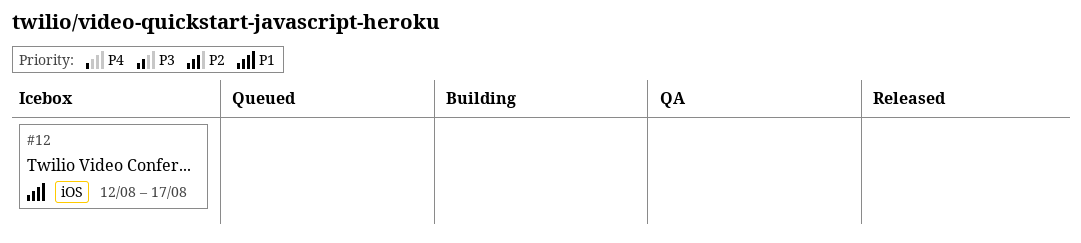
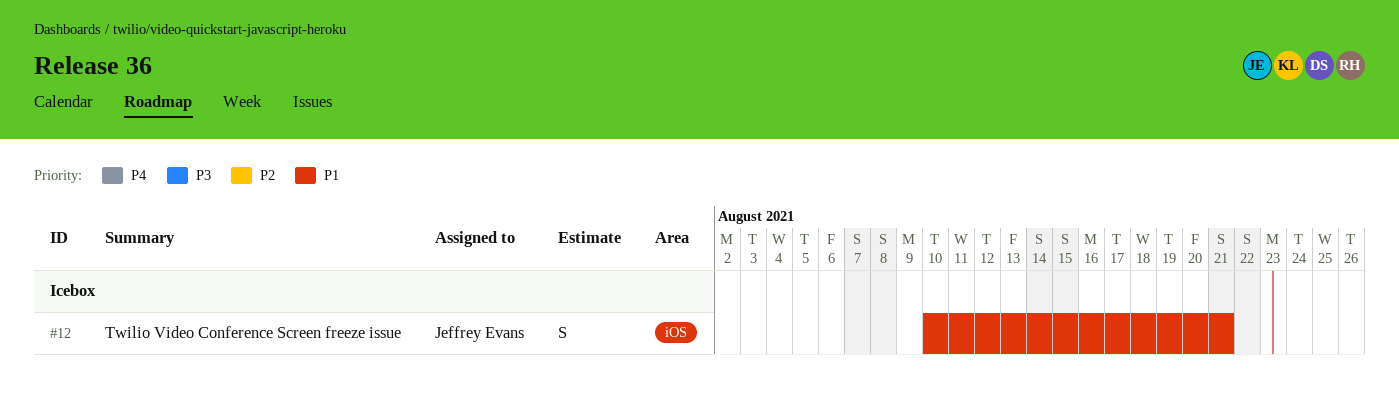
#12, start: Aug 12 -> Aug 10
#12, due: Aug 17 -> Aug 21

